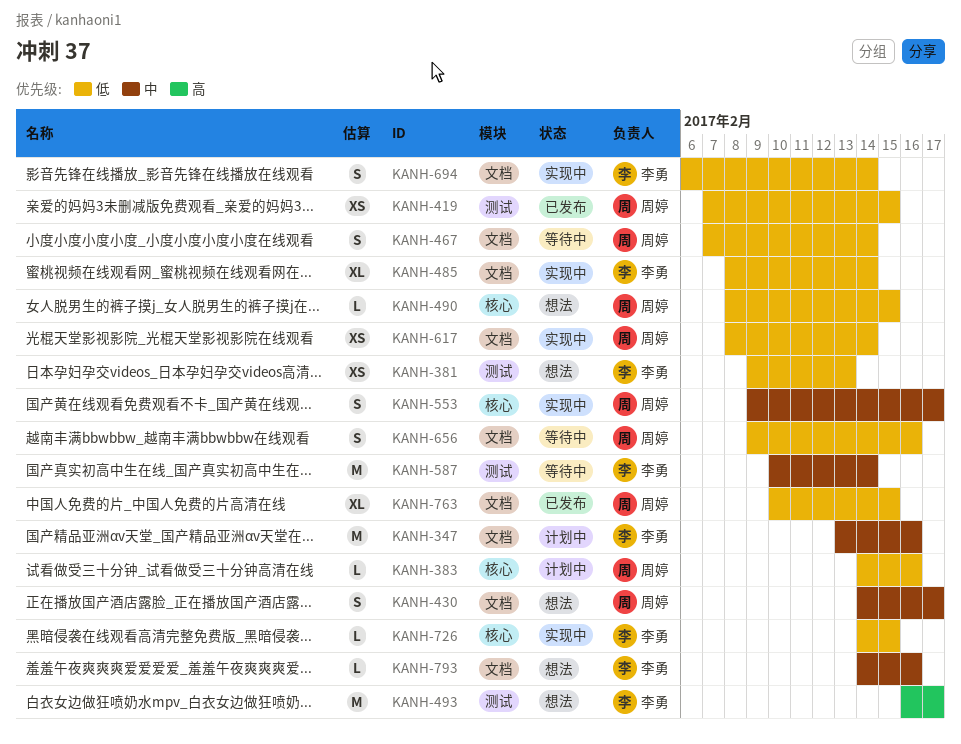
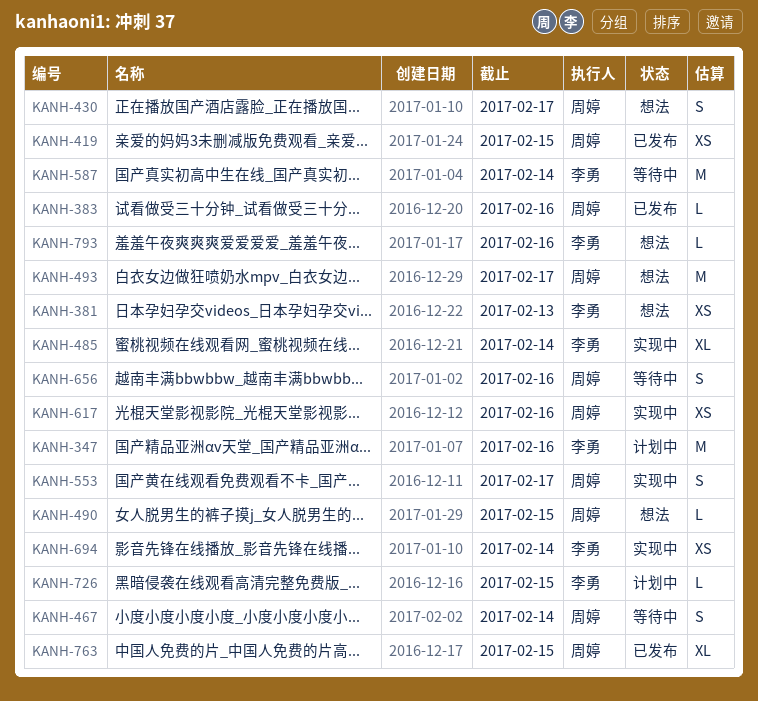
KANH-383, status: 计划中 -> 已发布
KANH-493, owner: 李勇 -> 周婷
KANH-617, due: Feb 14 -> Feb 16
KANH-694, estimate: S -> XS
KANH-726, status: 实现中 -> 计划中

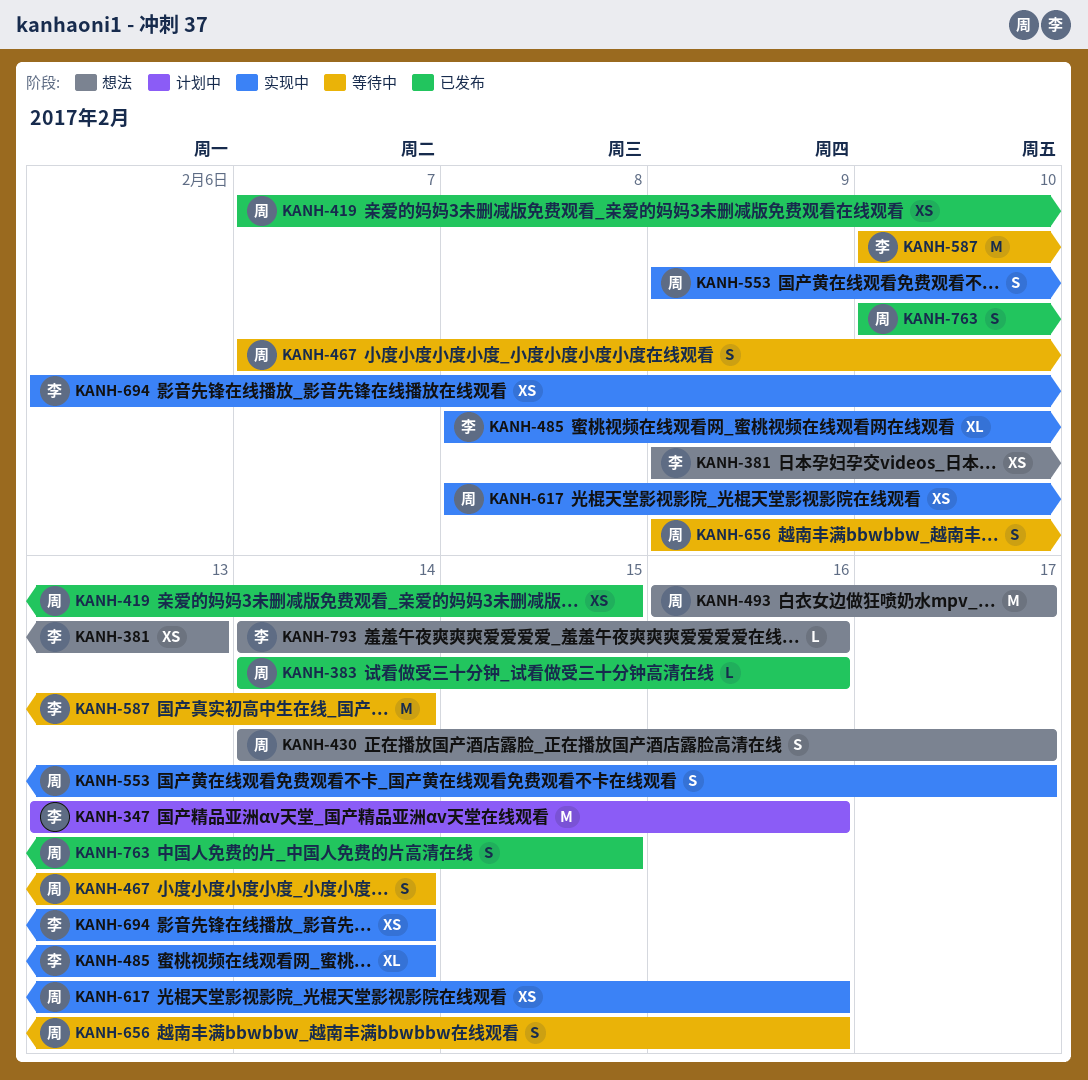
KANH-490: present -> none
KANH-726: present -> none
KANH-763, estimate: XL -> S

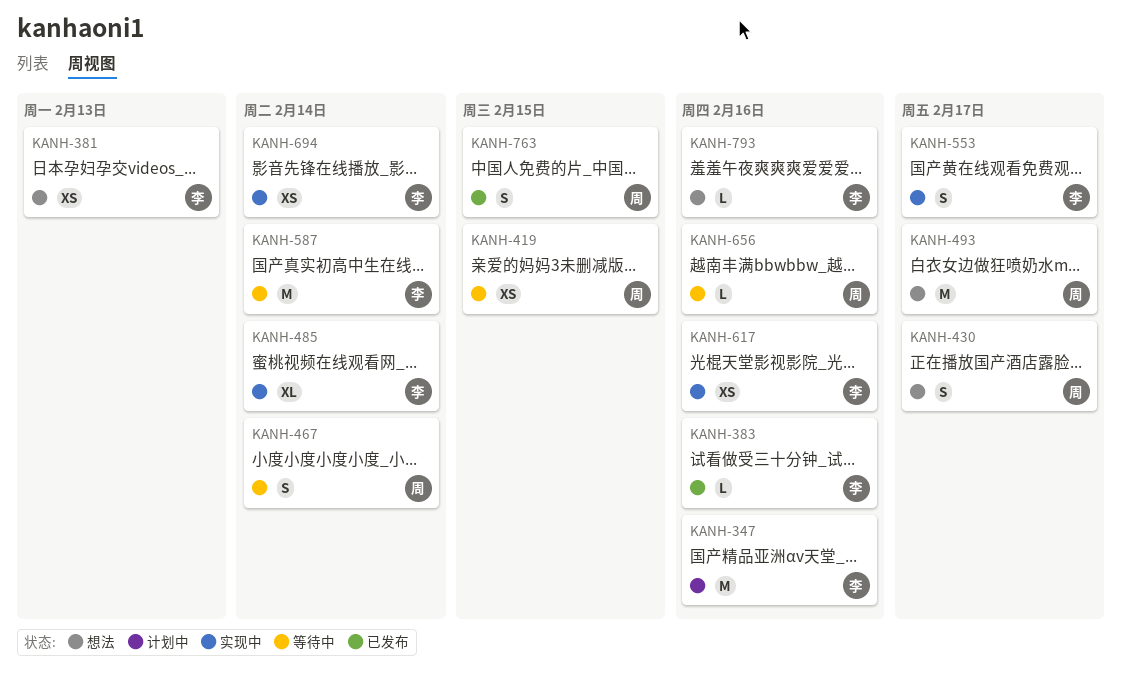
KANH-383, owner: 周 -> 李
KANH-419, status: 已发布 -> 等待中
KANH-553, owner: 周 -> 李
KANH-617, owner: 周 -> 李
KANH-656, estimate: S -> L

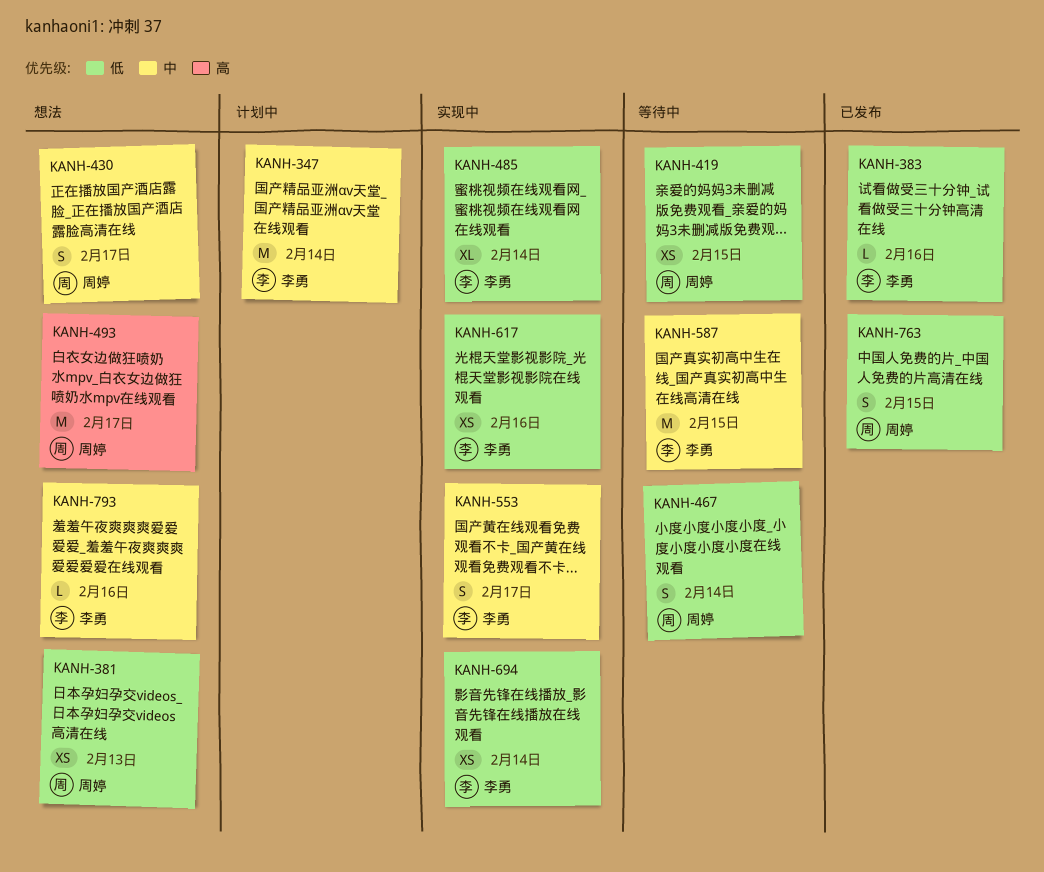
KANH-347, due: Feb 16 -> Feb 14
KANH-381, owner: 李勇 -> 周婷
KANH-587, due: Feb 14 -> Feb 15
KANH-656: present -> none

